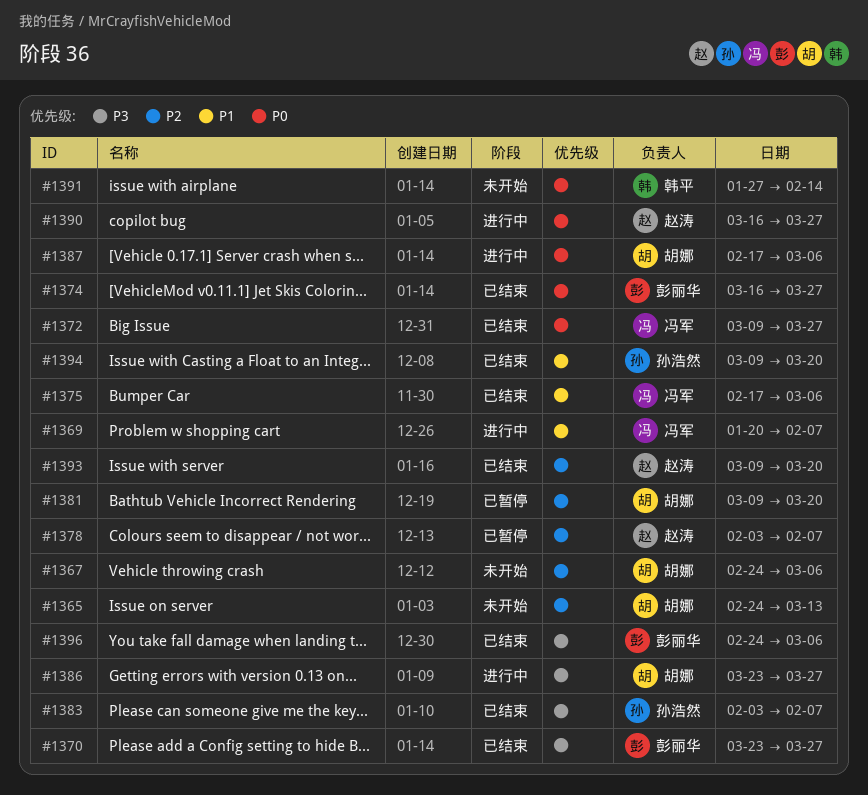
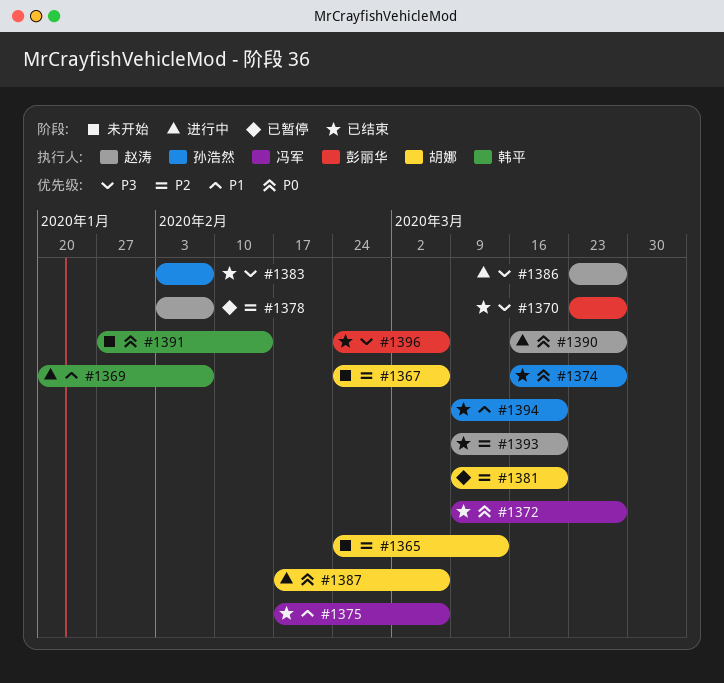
#1369, owner: 冯军 -> 韩平
#1374, owner: 彭丽华 -> 孙浩然
#1386, owner: 胡娜 -> 赵涛

